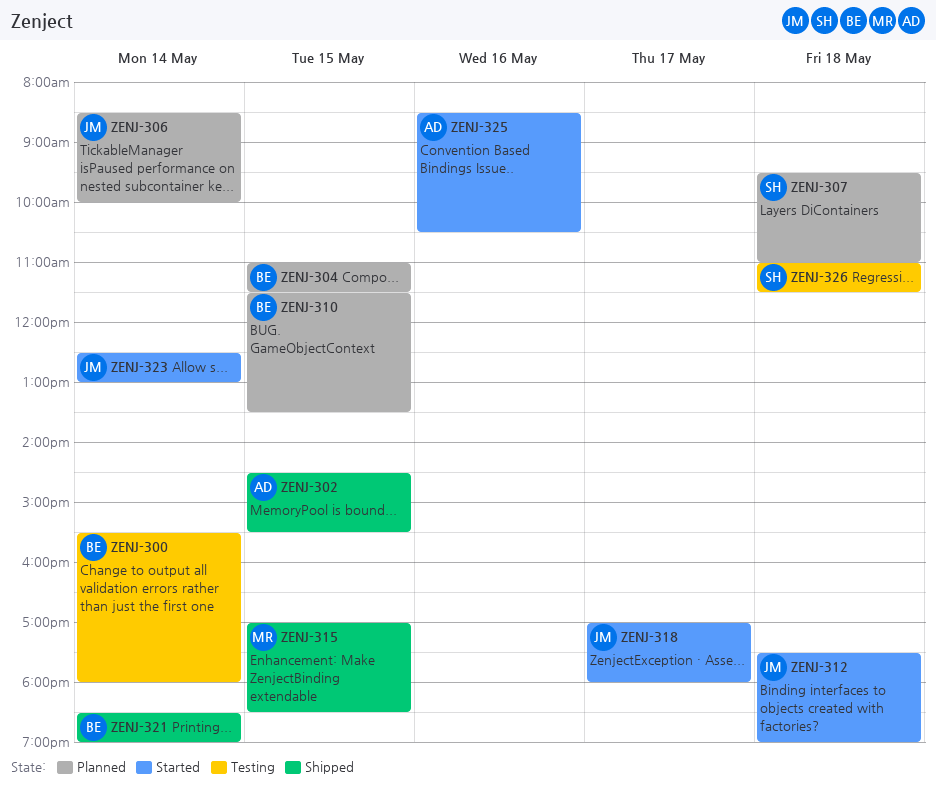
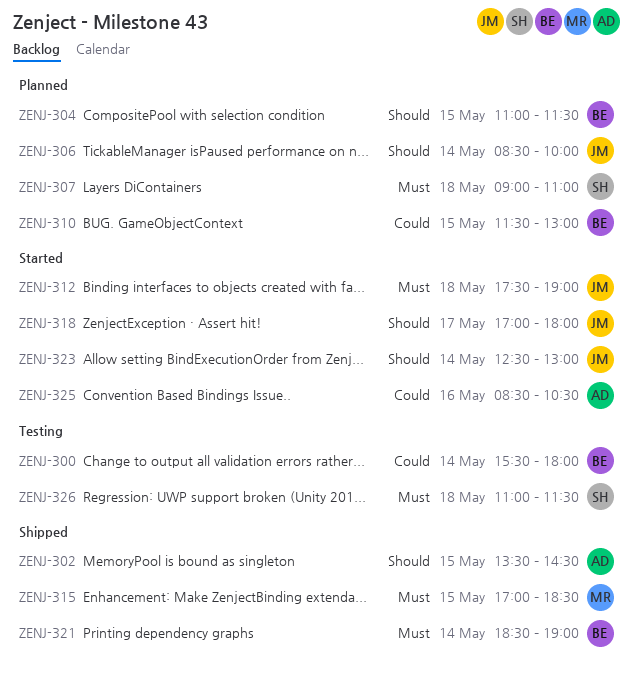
ZENJ-302, begins: 14:30 -> 13:30
ZENJ-302, ends: 15:30 -> 14:30
ZENJ-307, begins: 09:30 -> 09:00
ZENJ-310, ends: 13:30 -> 13:00

